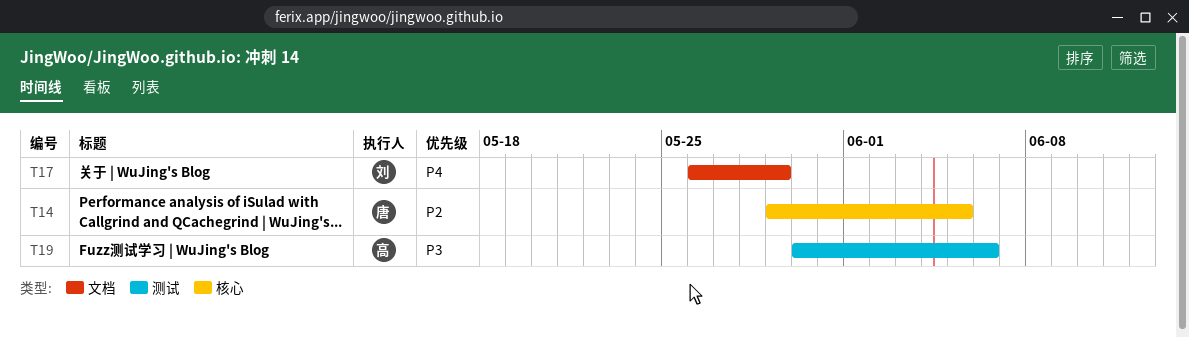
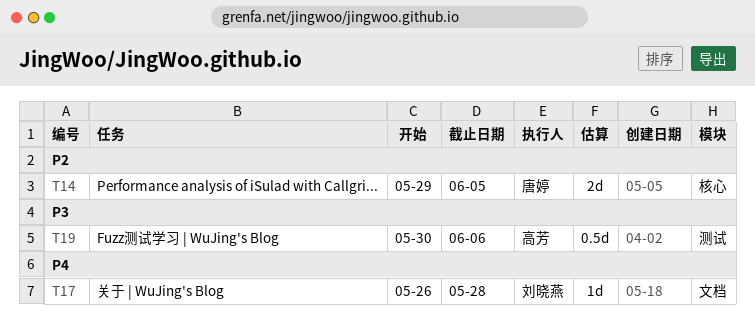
T17, due: May 29 -> May 28

